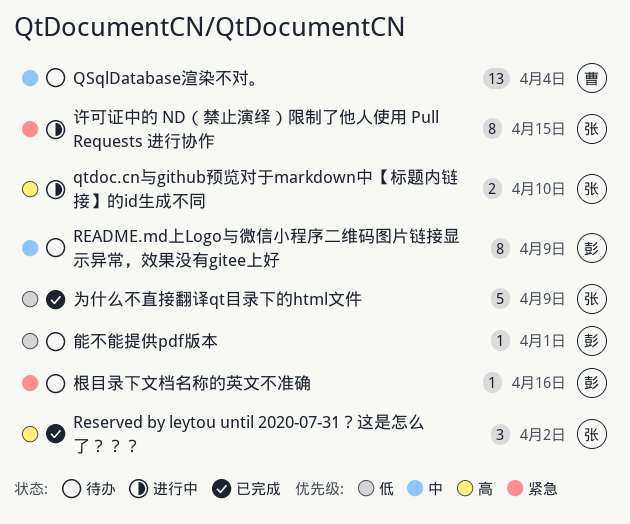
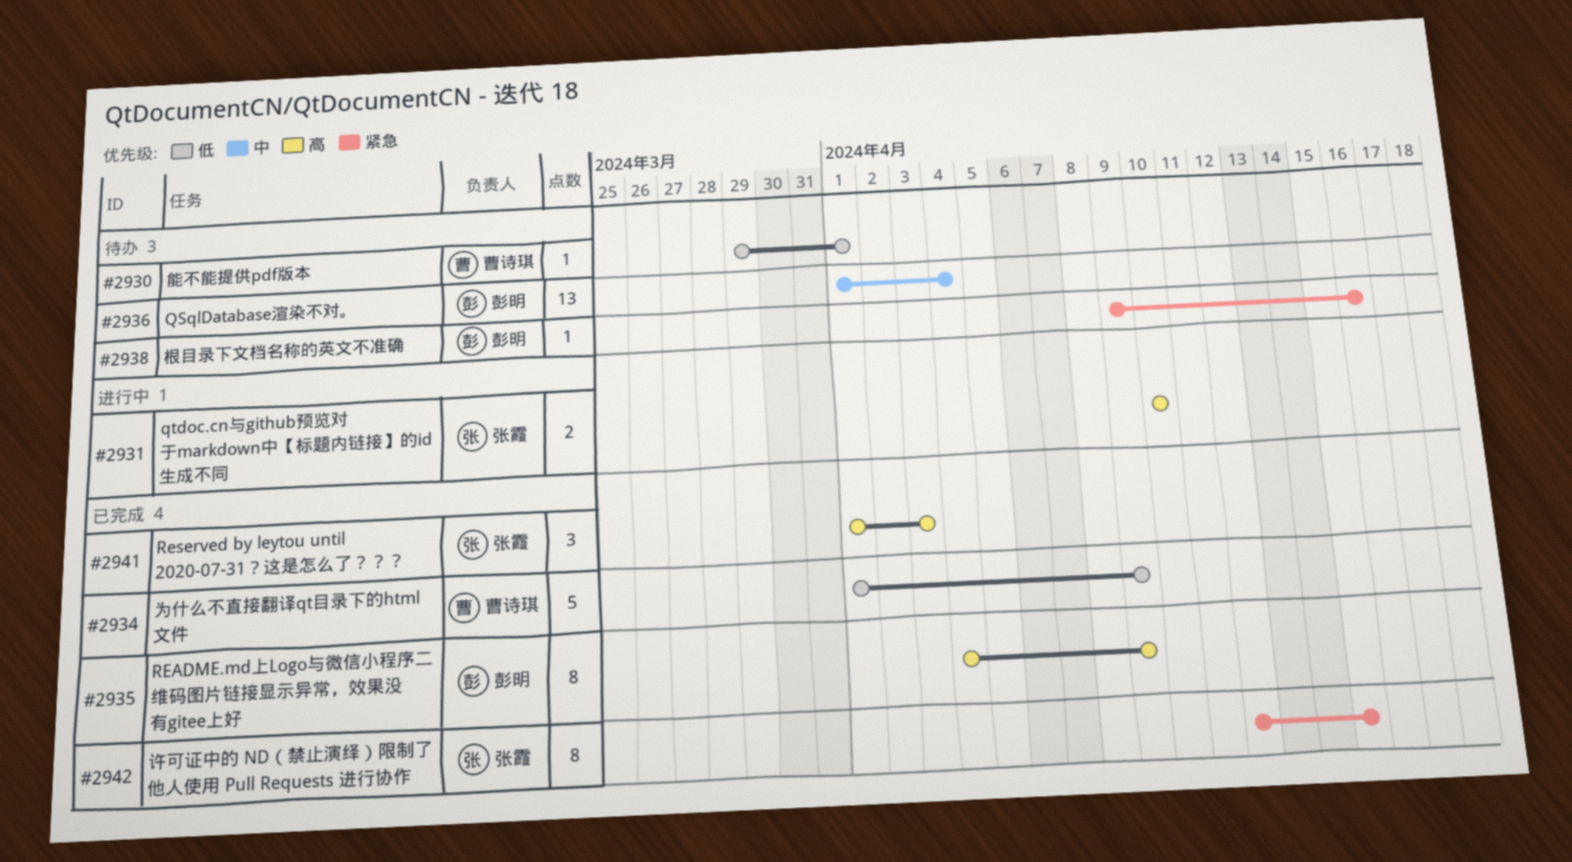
QSqlDatabase渲染不对。, owner: 曹诗琪 -> 彭明
README.md上Logo与微信小程序二维码图片链接显示异常，效果没有gitee上好, status: 待办 -> 已完成
README.md上Logo与微信小程序二维码图片链接显示异常，效果没有gitee上好, priority: 中 -> 高
Reserved by leytou until 2020-07-31？这是怎么了？？？, due: Apr 2 -> Apr 3
为什么不直接翻译qt目录下的html文件, owner: 张霞 -> 曹诗琪
能不能提供pdf版本, owner: 彭明 -> 曹诗琪
许可证中的 ND（禁止演绎）限制了他人使用 Pull Requests 进行协作, status: 进行中 -> 已完成

